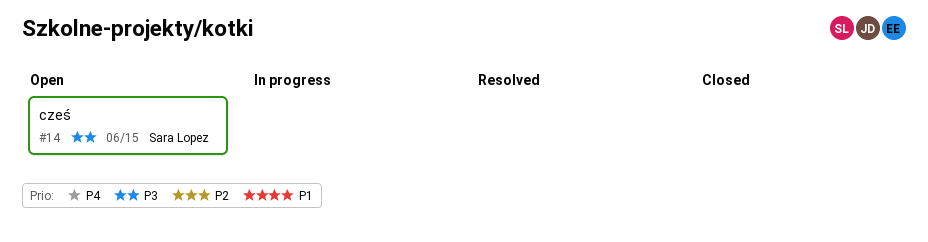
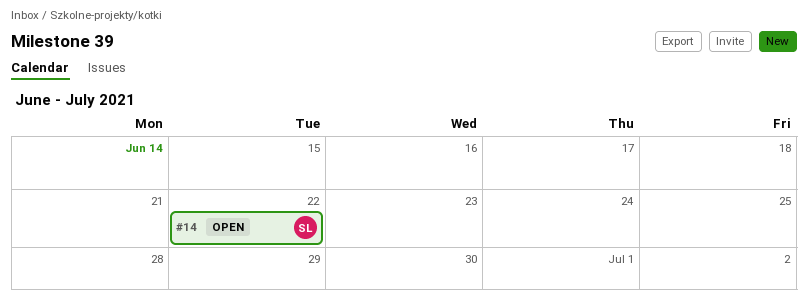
#14, due: Jun 15 -> Jun 22

